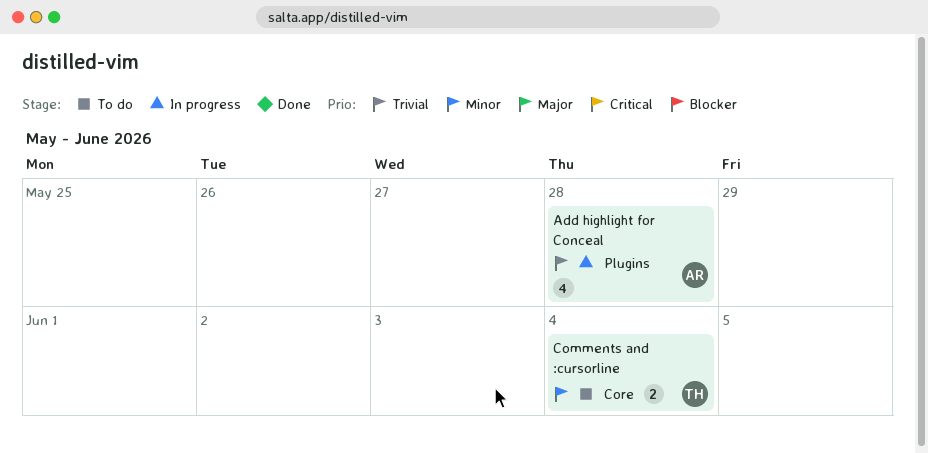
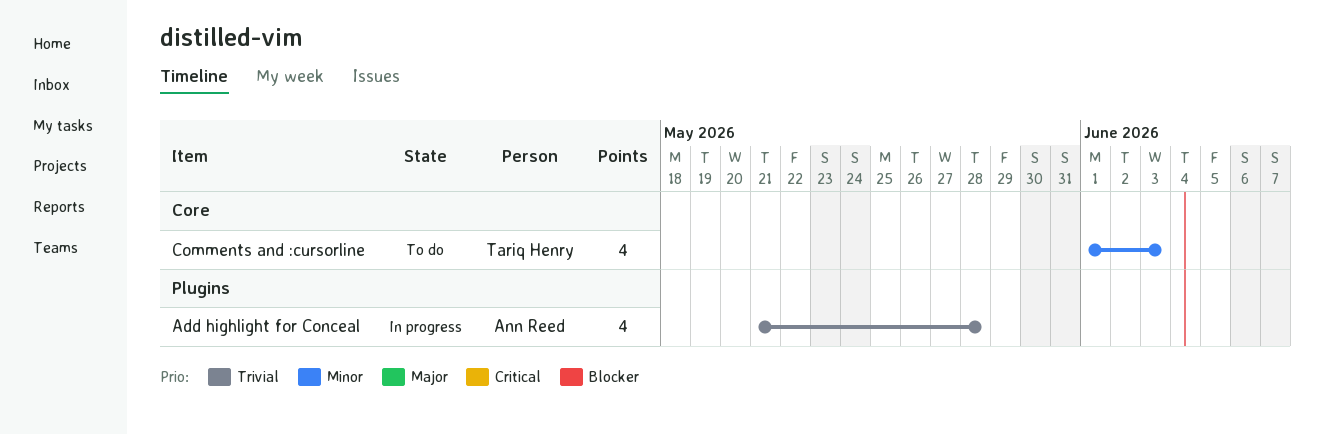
Comments and :cursorline, estimate: 2 -> 4
Comments and :cursorline, due: Jun 4 -> Jun 3

